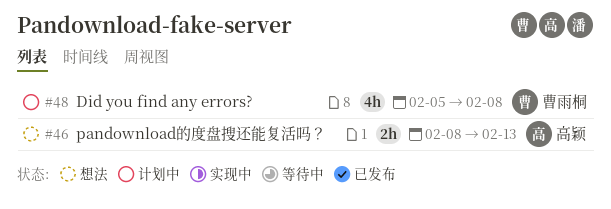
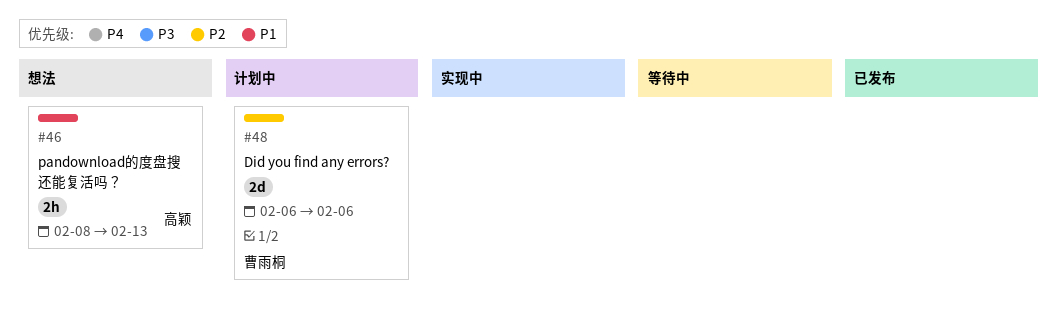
#48, estimate: 4h -> 2d
#48, start: Feb 5 -> Feb 6
#48, due: Feb 8 -> Feb 6

